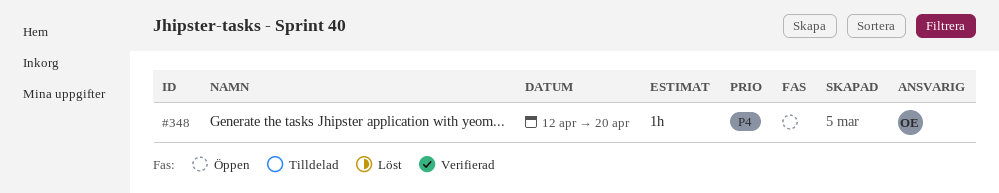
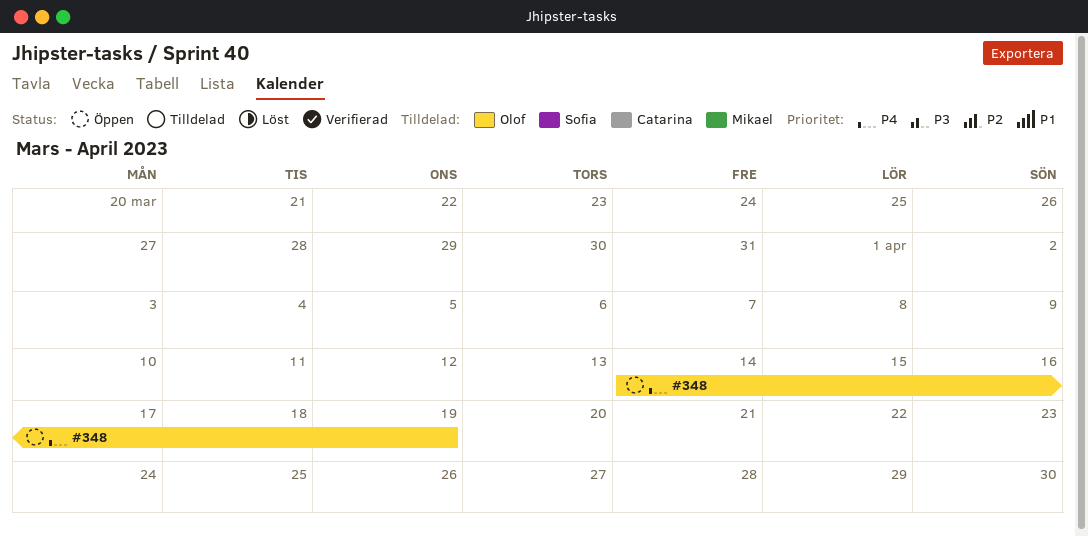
#348, start: Apr 12 -> Apr 14
#348, due: Apr 20 -> Apr 19

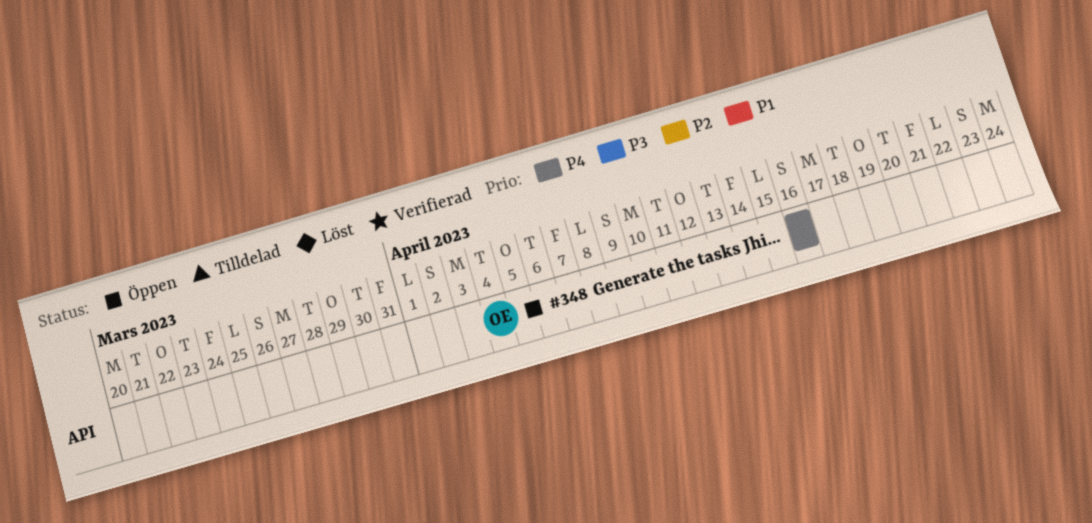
#348, start: Apr 14 -> Apr 16
#348, due: Apr 19 -> Apr 16

